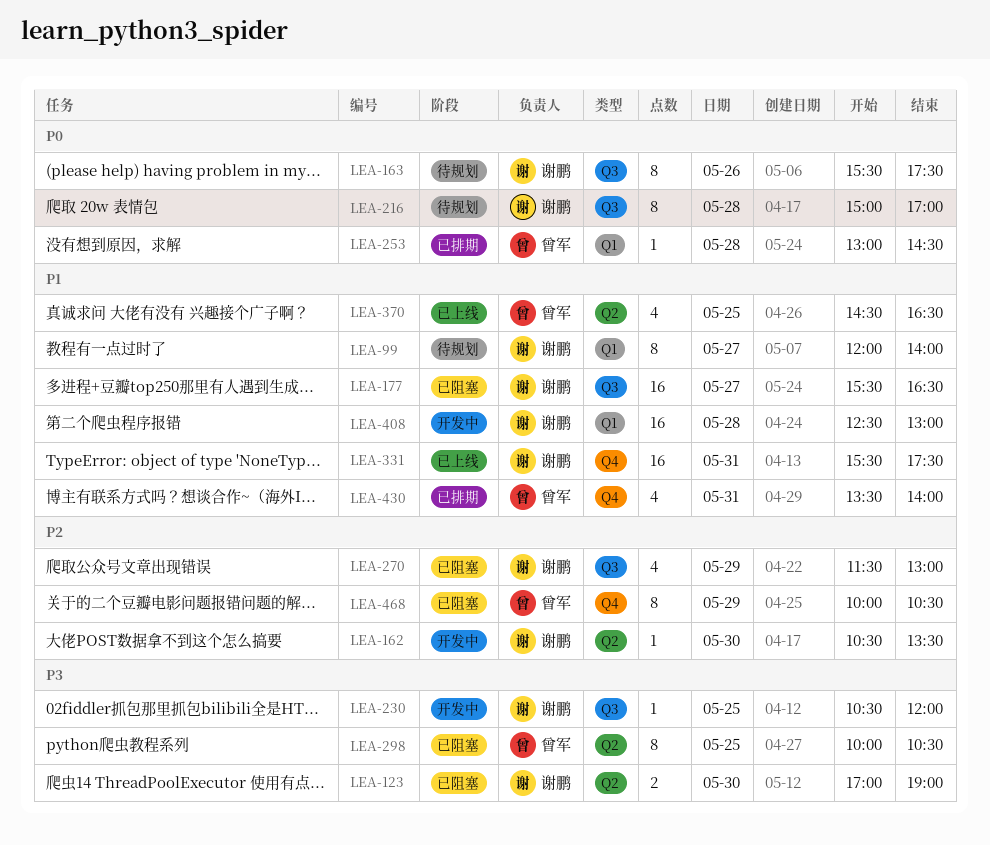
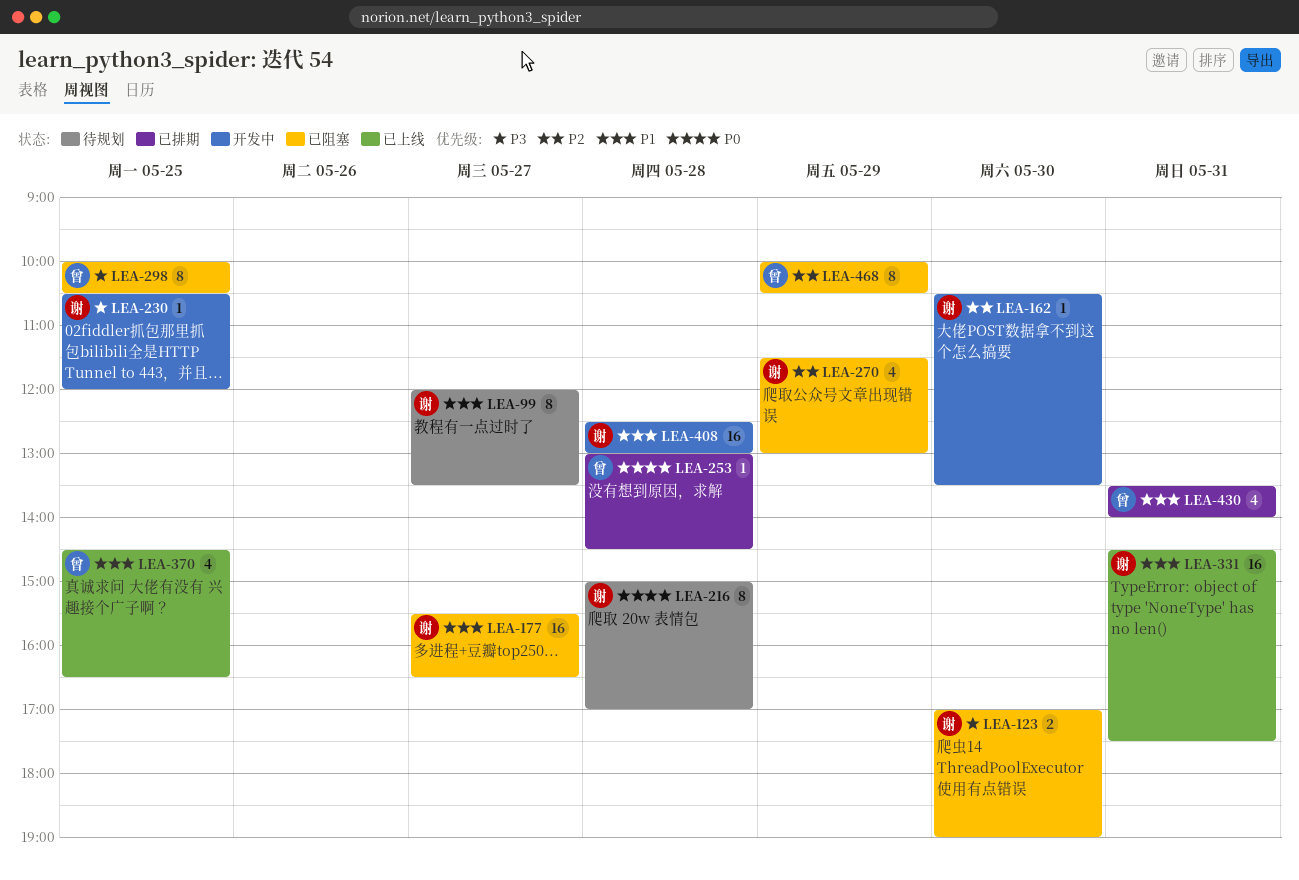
LEA-99, ends: 14:00 -> 13:30
LEA-163: present -> none
LEA-331, begins: 15:30 -> 14:30

